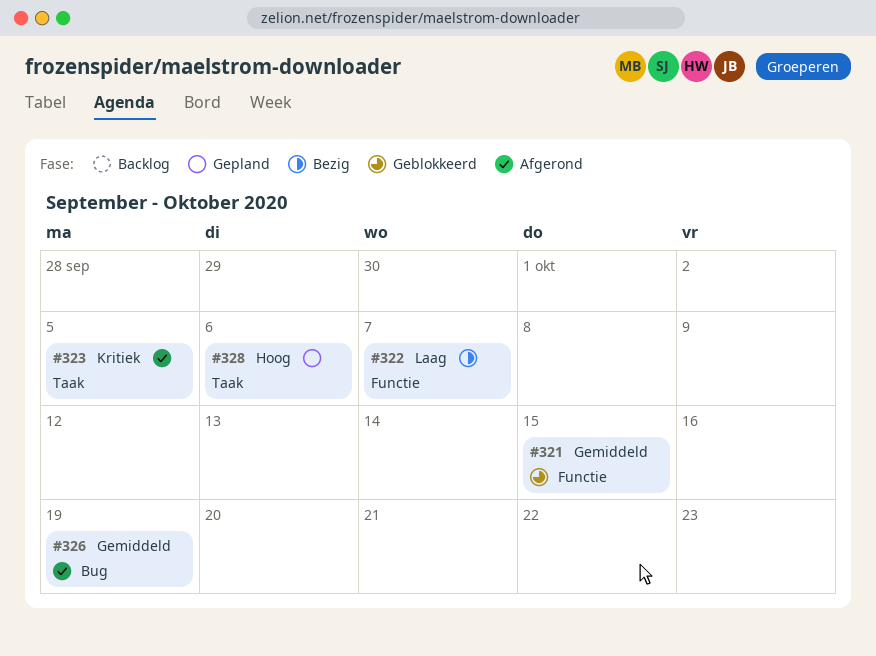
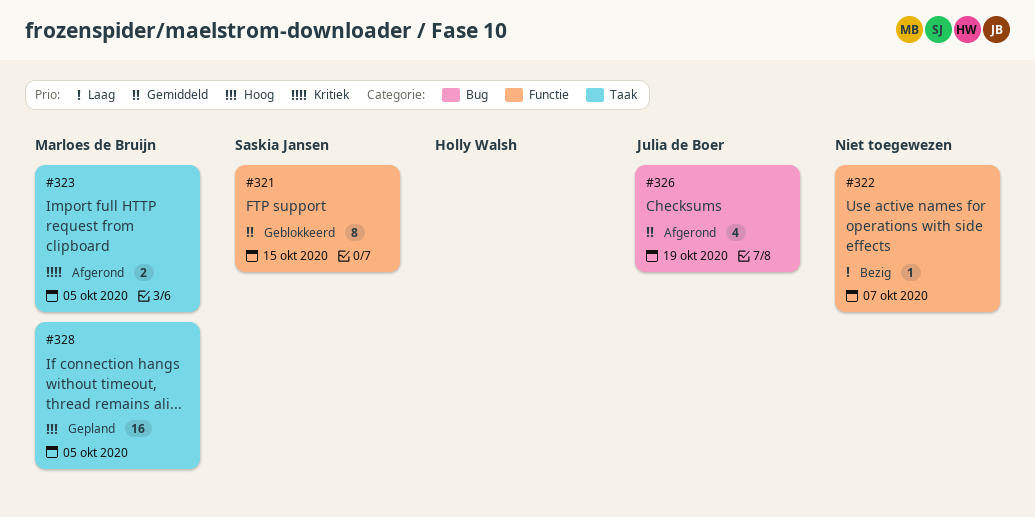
#328, due: Oct 6 -> Oct 5

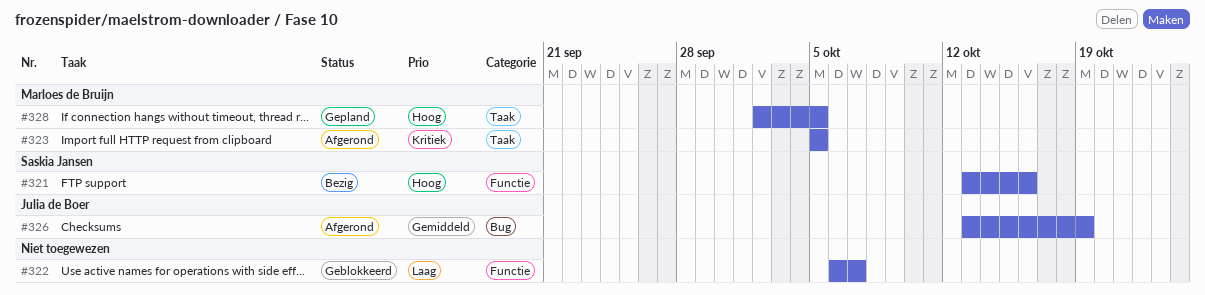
#321, status: Geblokkeerd -> Bezig
#321, priority: Gemiddeld -> Hoog
#321, due: Oct 15 -> Oct 16
#322, status: Bezig -> Geblokkeerd

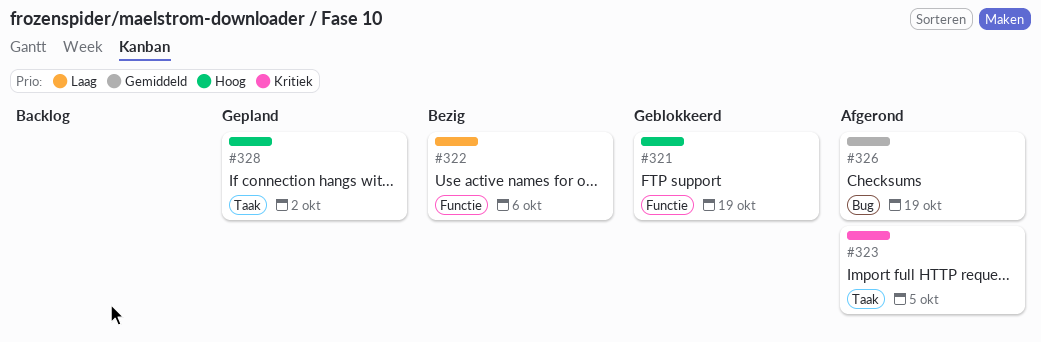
#321, status: Bezig -> Geblokkeerd
#321, due: Oct 16 -> Oct 19
#322, status: Geblokkeerd -> Bezig
#322, due: Oct 7 -> Oct 6
#328, due: Oct 5 -> Oct 2

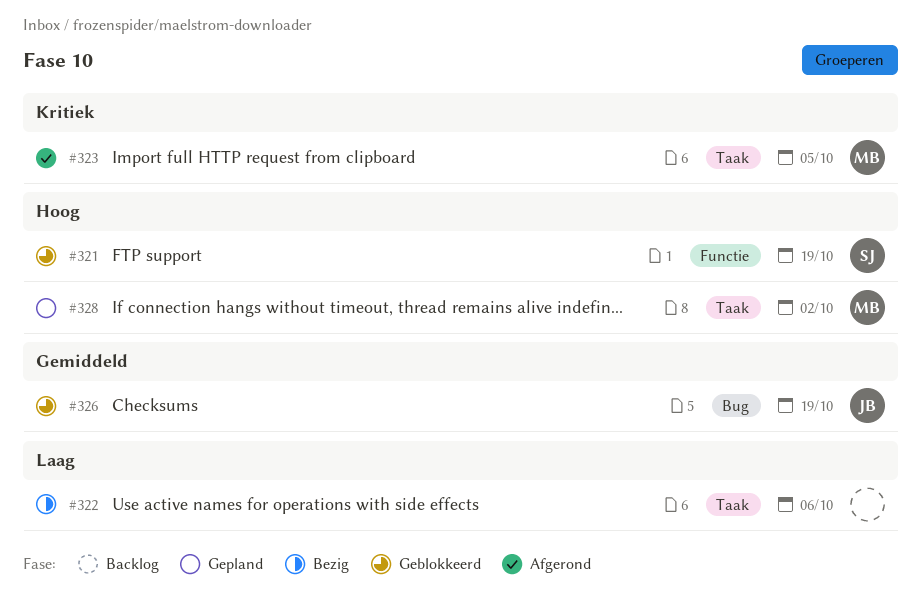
#322, label: Functie -> Taak
#326, status: Afgerond -> Geblokkeerd

